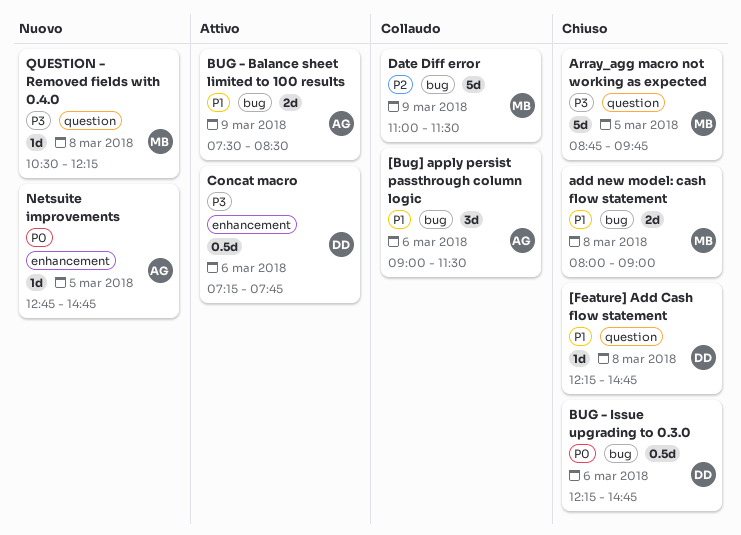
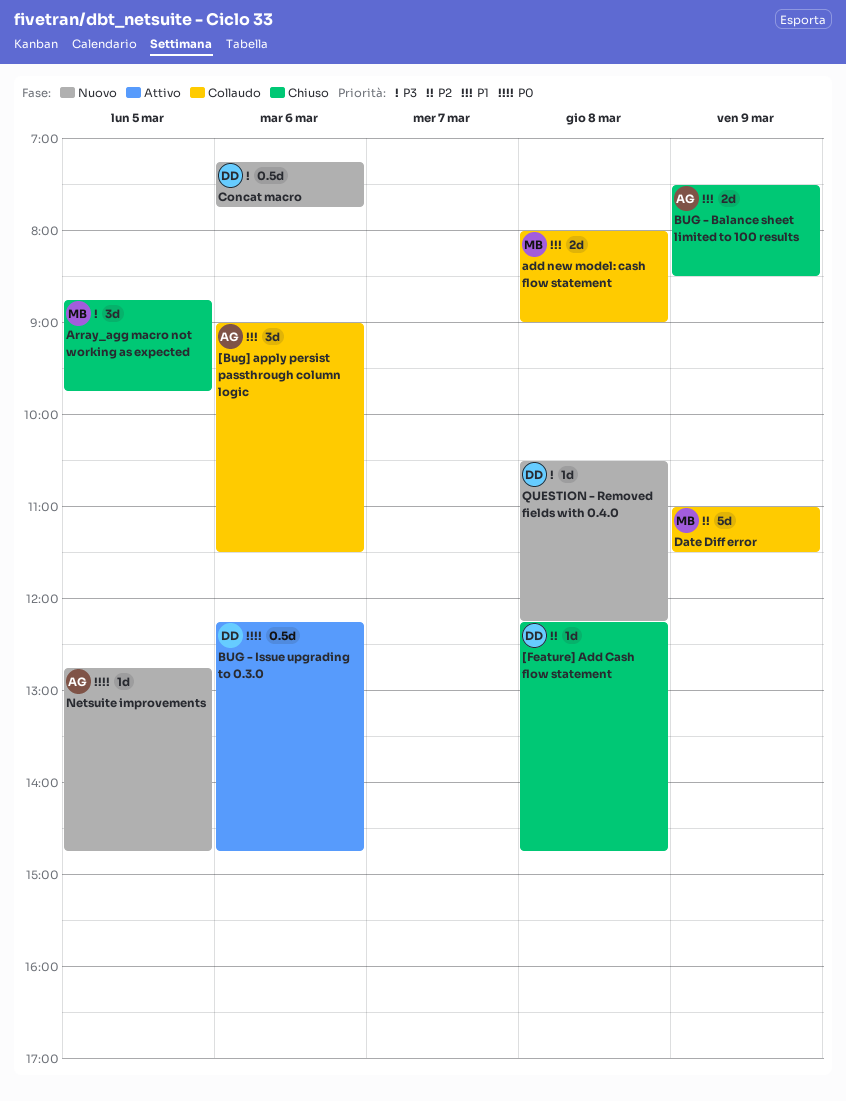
[Feature] Add Cash flow statement, priority: P1 -> P2
add new model: cash flow statement, status: Chiuso -> Collaudo
Array_agg macro not working as expected, estimate: 5d -> 3d
BUG - Balance sheet limited to 100 results, status: Attivo -> Chiuso
BUG - Issue upgrading to 0.3.0, status: Chiuso -> Attivo
Concat macro, status: Attivo -> Nuovo
QUESTION - Removed fields with 0.4.0, owner: MB -> DD

